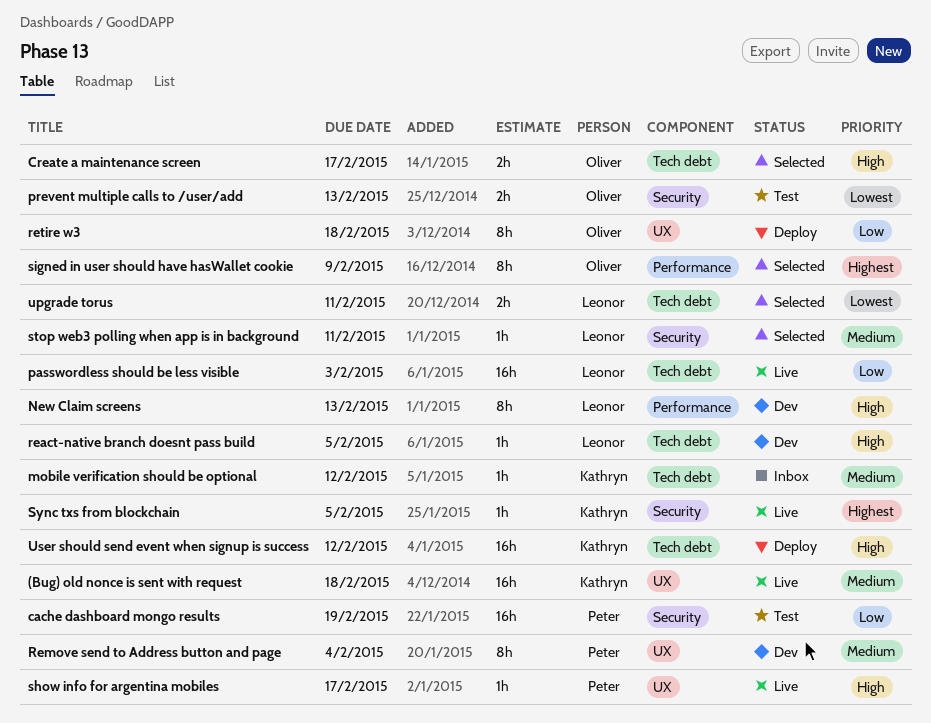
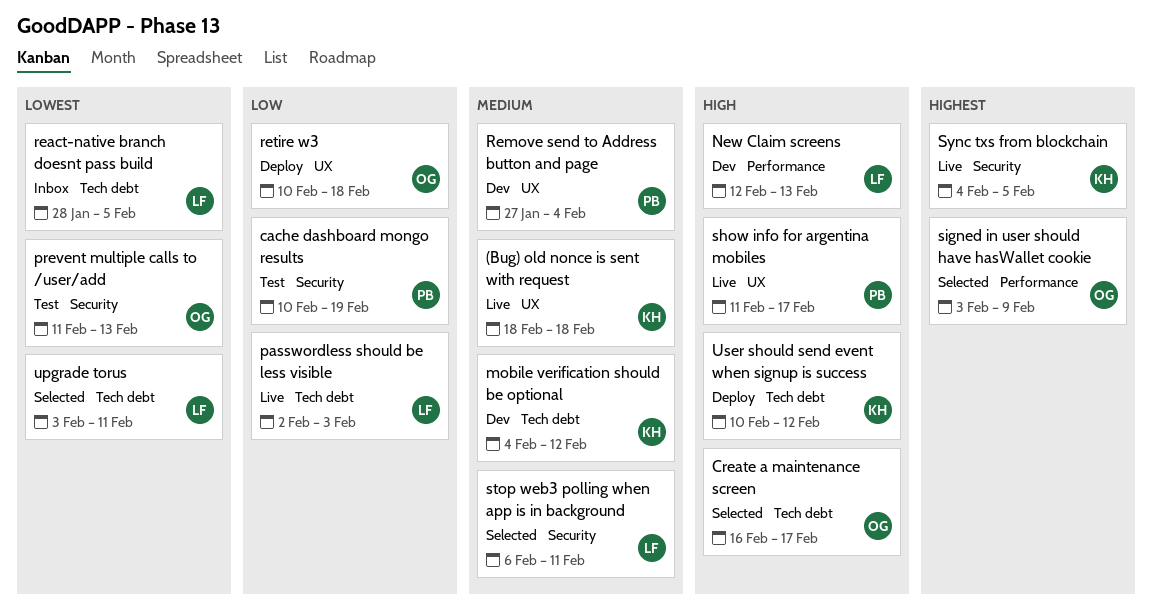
mobile verification should be optional, status: Inbox -> Dev
react-native branch doesnt pass build, status: Dev -> Inbox
react-native branch doesnt pass build, priority: High -> Lowest

